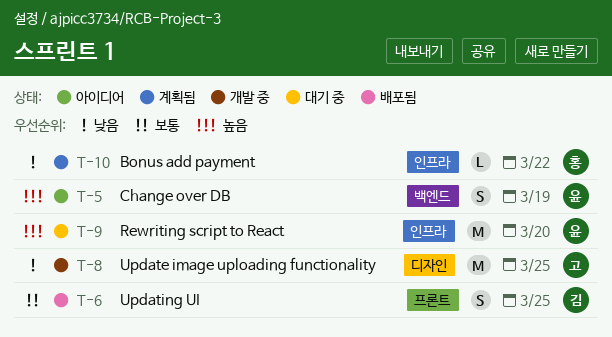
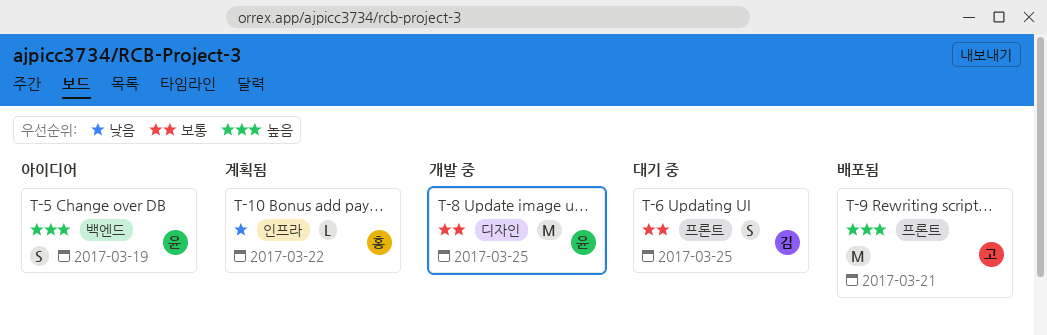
T-6, status: 배포됨 -> 대기 중
T-8, owner: 고 -> 윤
T-8, priority: 낮음 -> 보통
T-9, status: 대기 중 -> 배포됨
T-9, owner: 윤 -> 고
T-9, label: 인프라 -> 프론트
T-9, due: Mar 20 -> Mar 21

